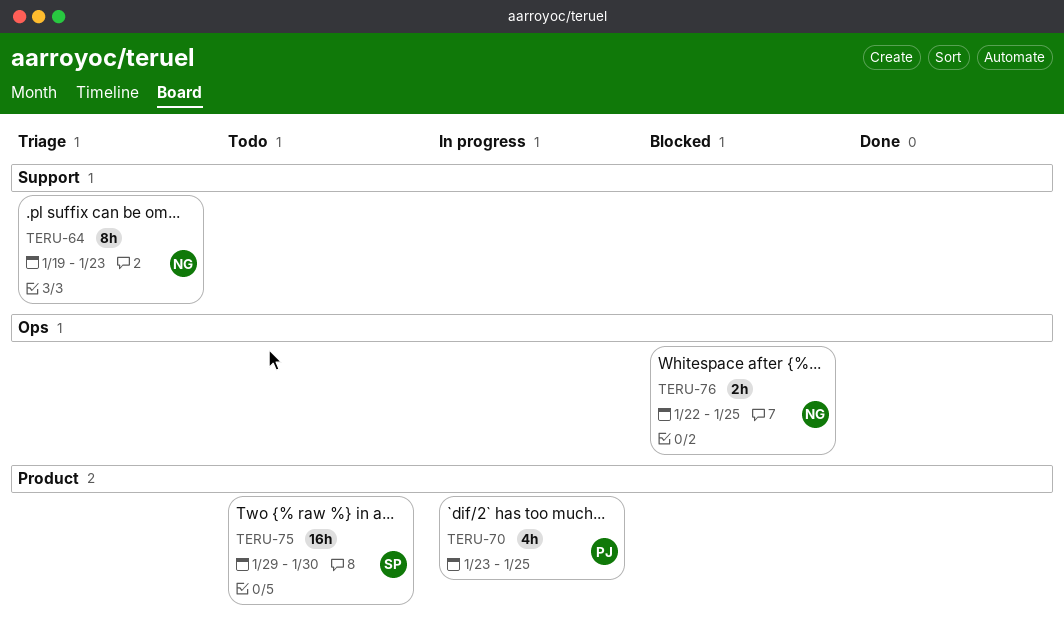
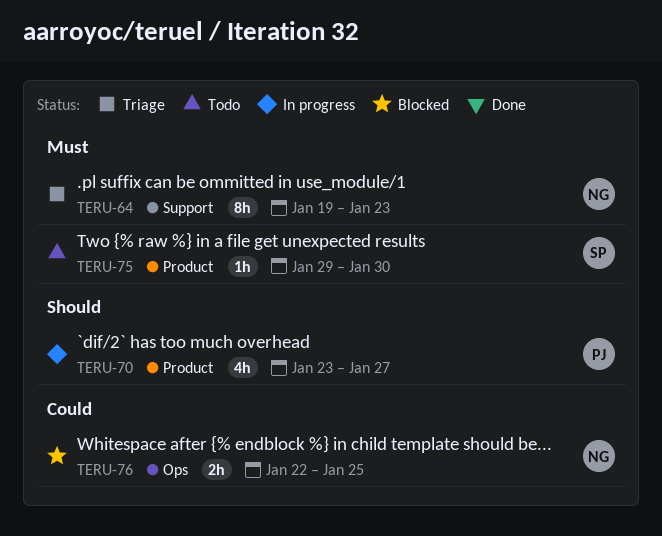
TERU-70, due: Jan 25 -> Jan 27
TERU-75, estimate: 16h -> 1h

